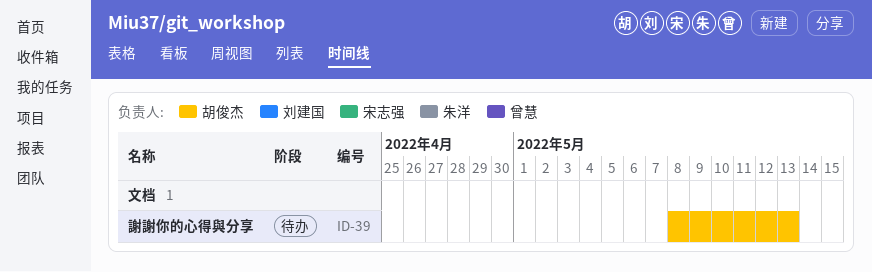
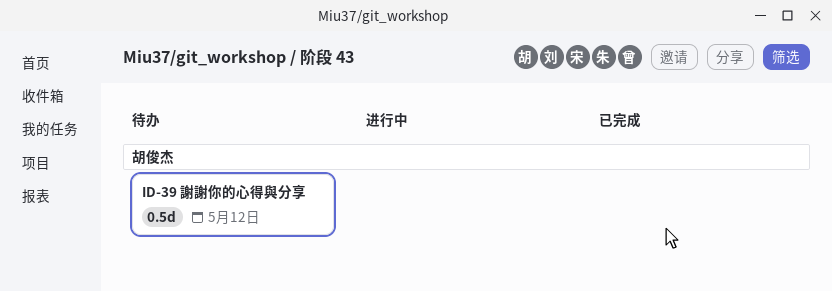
ID-39, due: May 13 -> May 12

